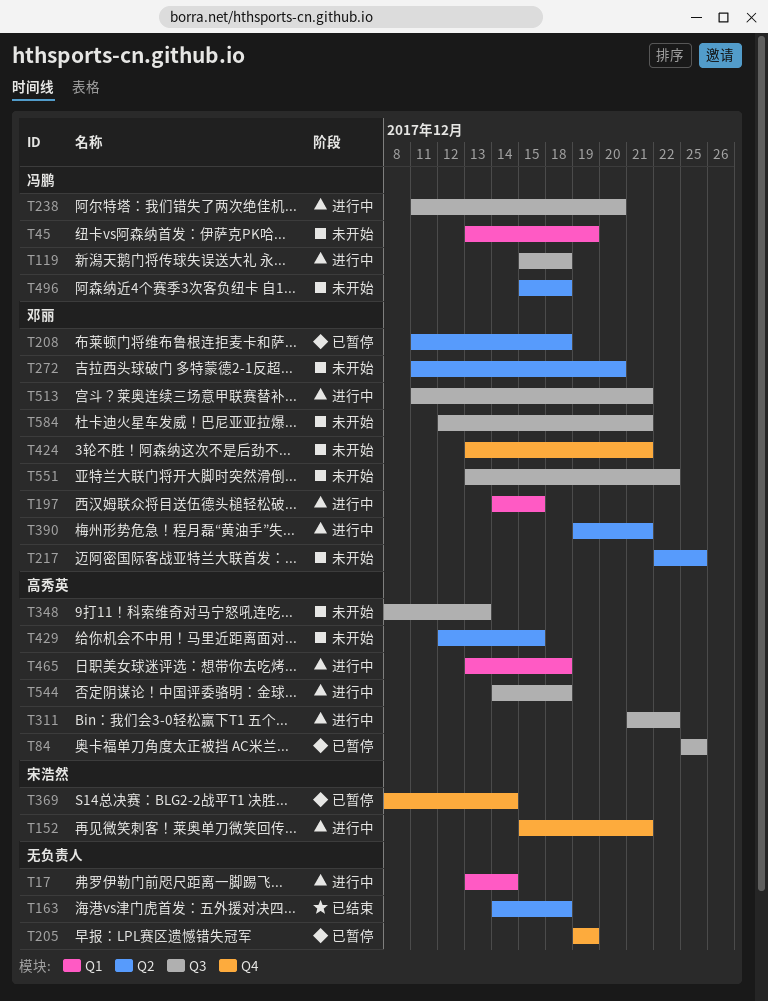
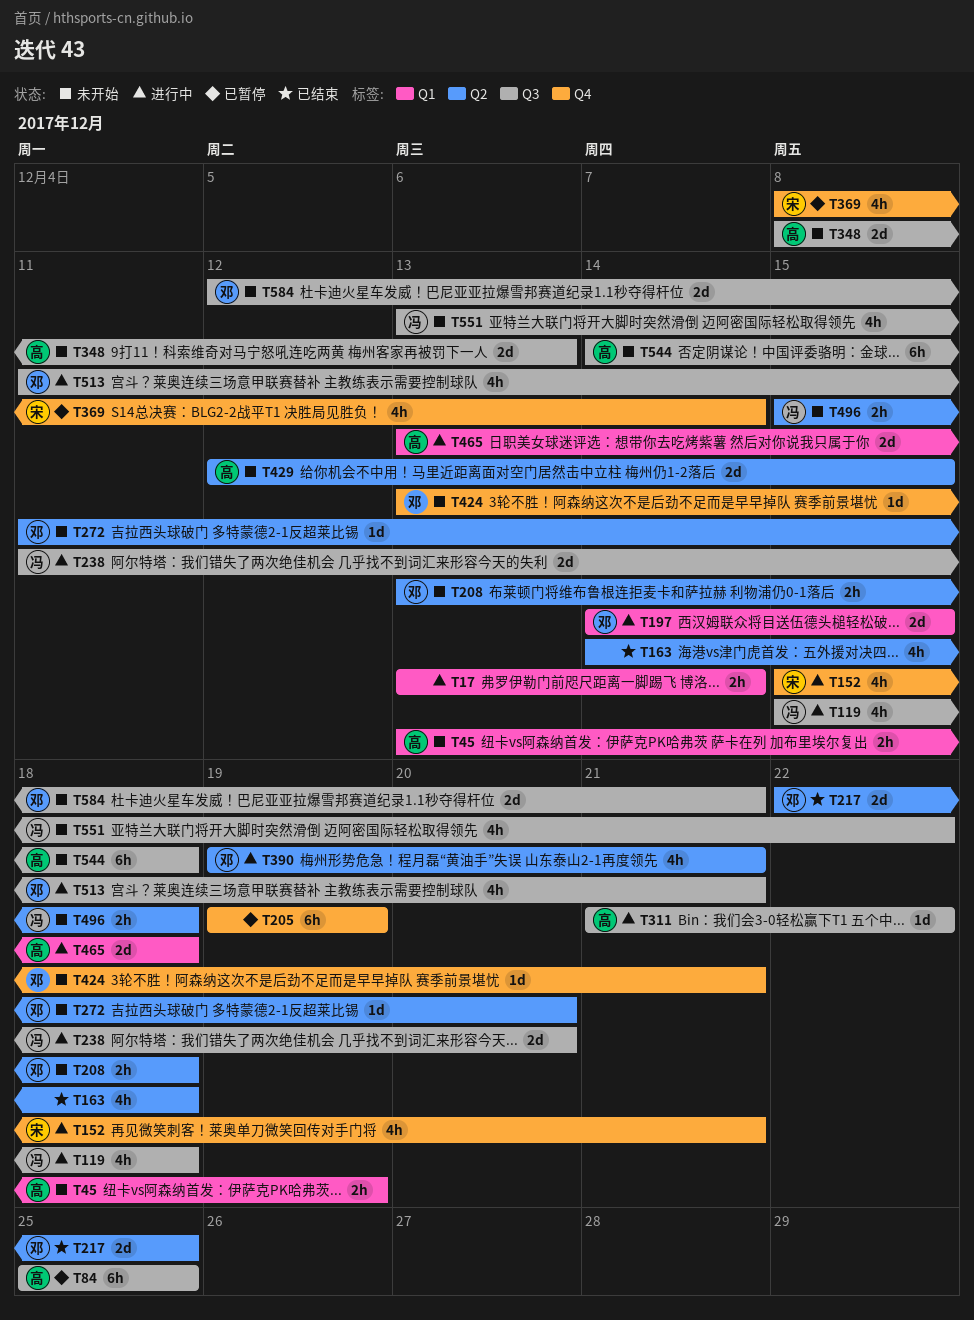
T45, owner: 冯鹏 -> 高秀英
T208, status: 已暂停 -> 未开始
T208, start: Dec 11 -> Dec 13
T217, status: 未开始 -> 已结束
T544, status: 进行中 -> 未开始
T551, owner: 邓丽 -> 冯鹏

